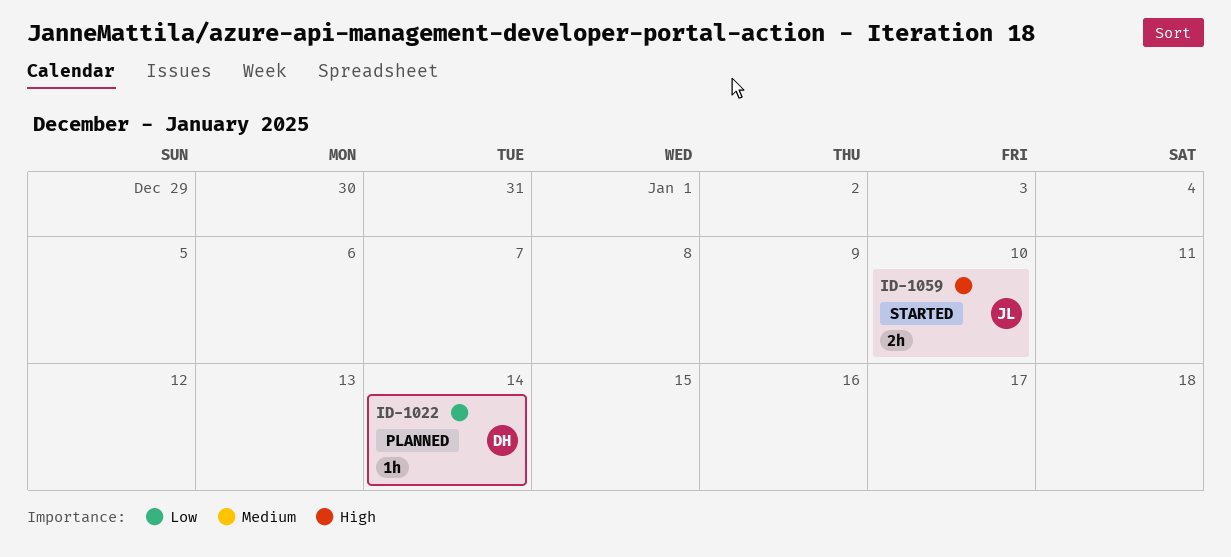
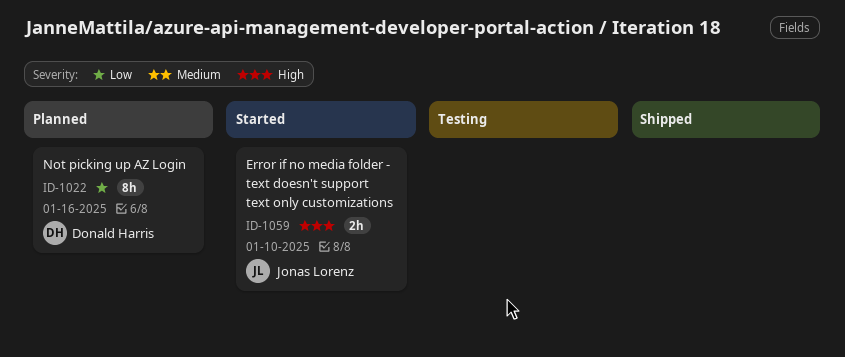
ID-1022, estimate: 1h -> 8h
ID-1022, due: Jan 14 -> Jan 16

